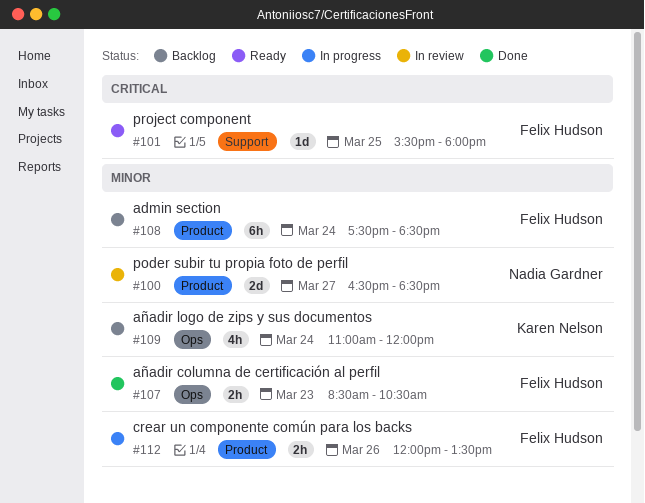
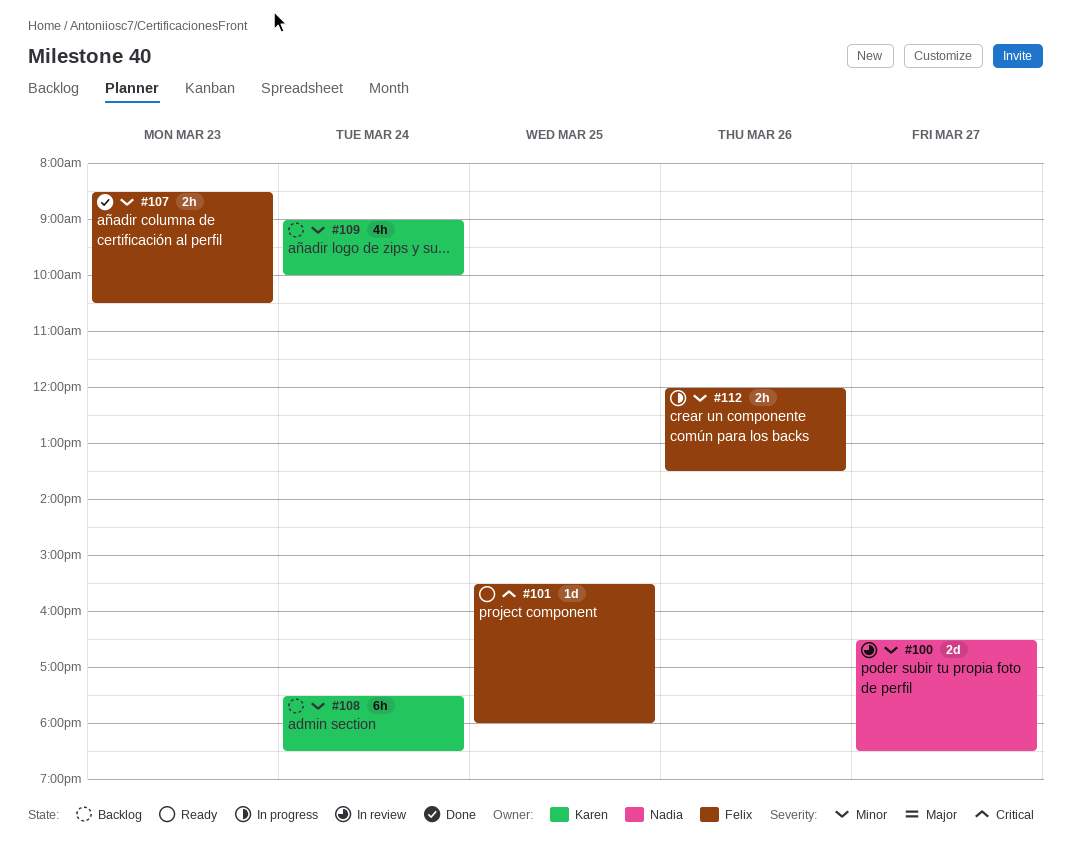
#108, owner: Felix Hudson -> Karen Nelson
#109, begins: 11:00 -> 09:00
#109, ends: 12:00 -> 10:00

